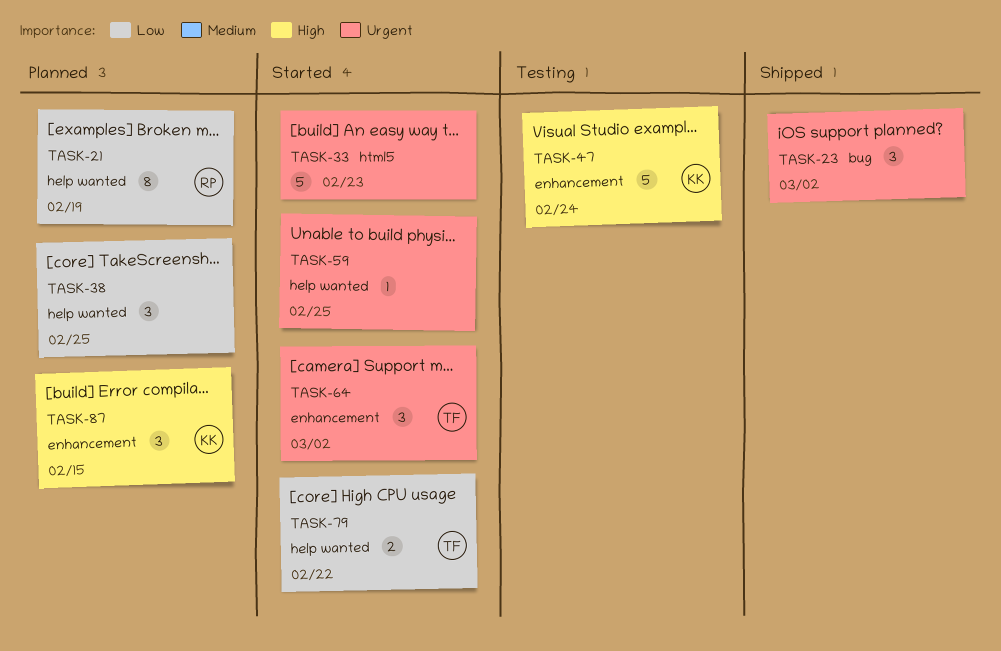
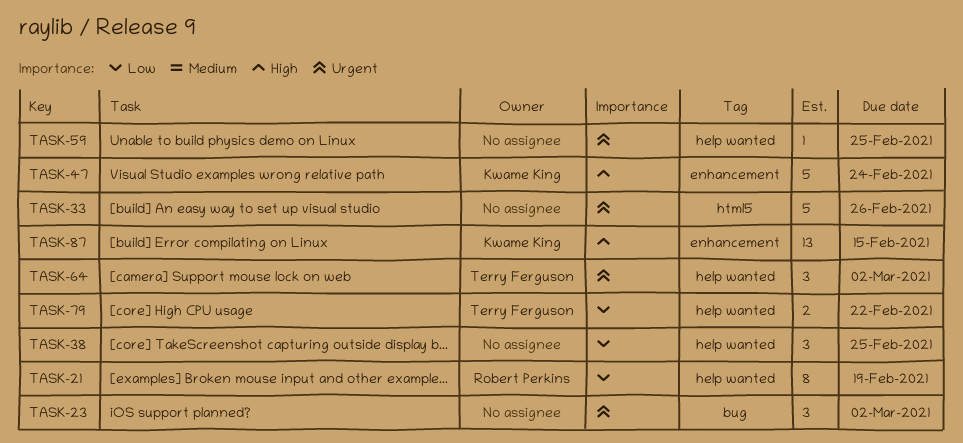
TASK-33, due: Feb 23 -> Feb 26
TASK-64, label: enhancement -> help wanted
TASK-87, estimate: 3 -> 13

